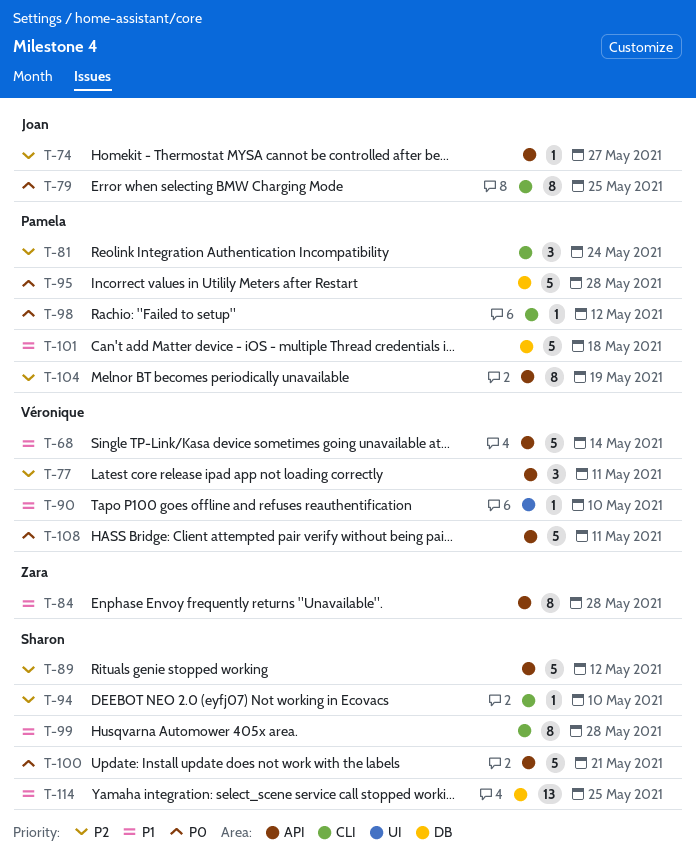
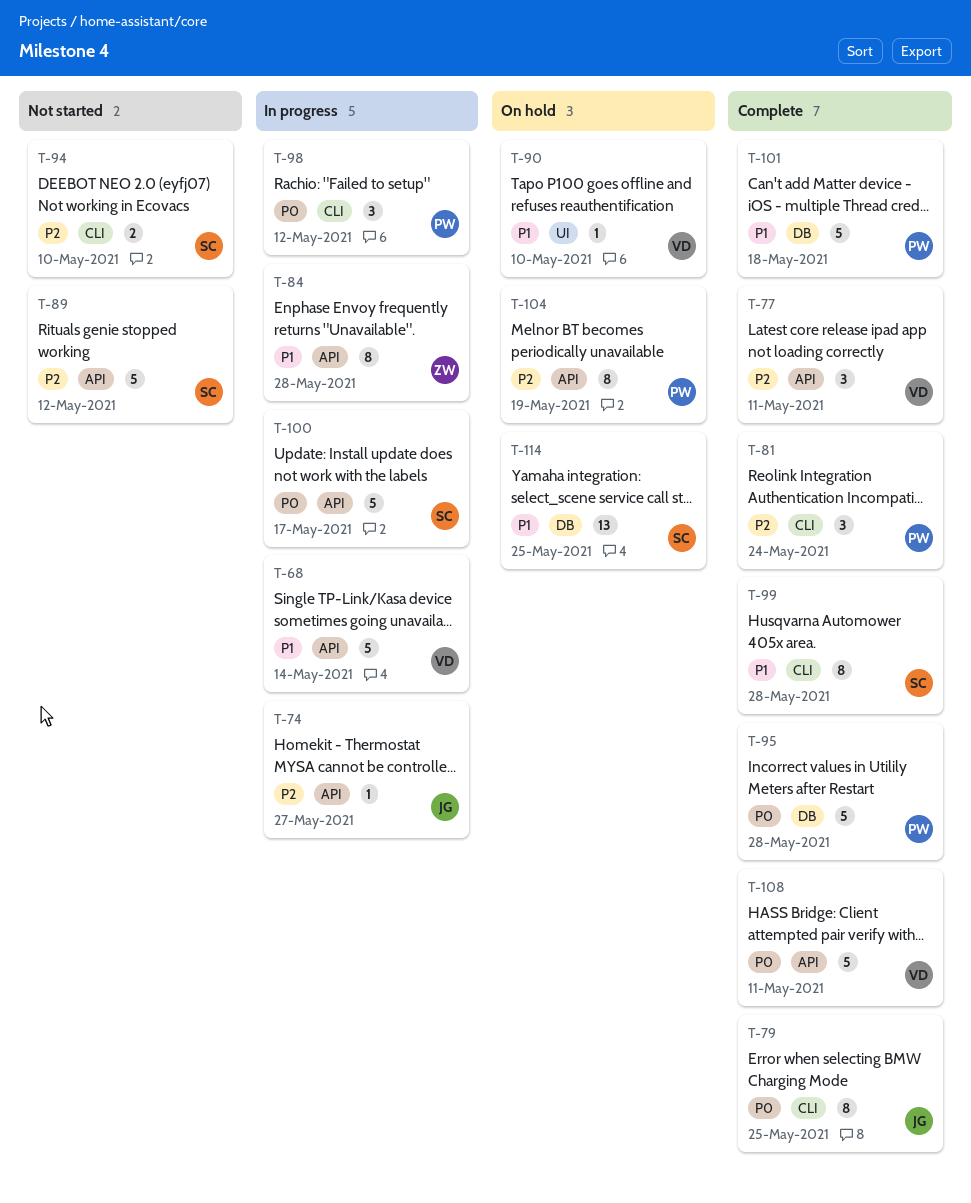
T-94, estimate: 1 -> 2
T-98, estimate: 1 -> 3
T-100, due: May 21 -> May 17

